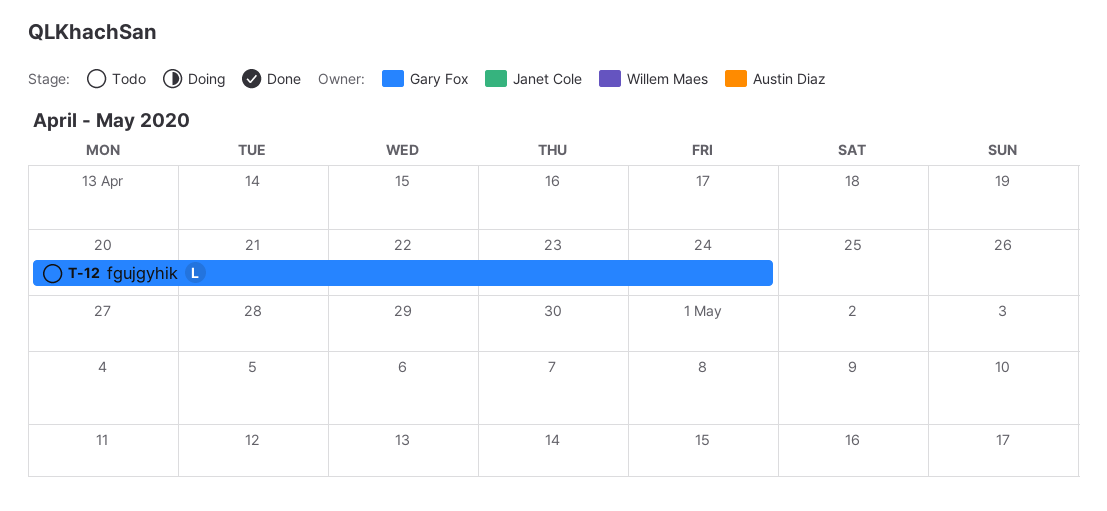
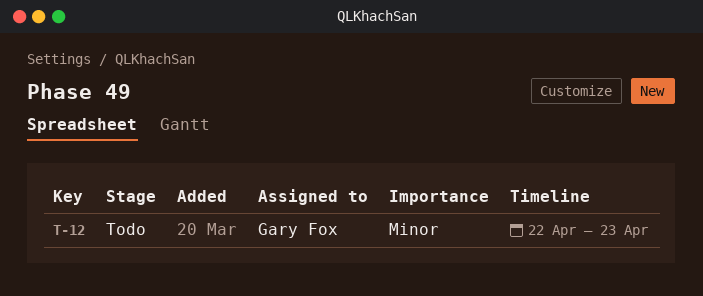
T-12, start: Apr 20 -> Apr 22
T-12, due: Apr 24 -> Apr 23

